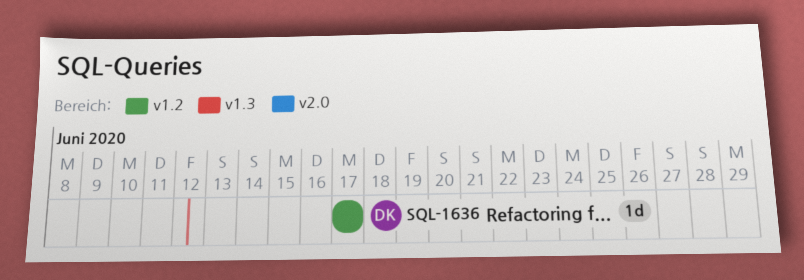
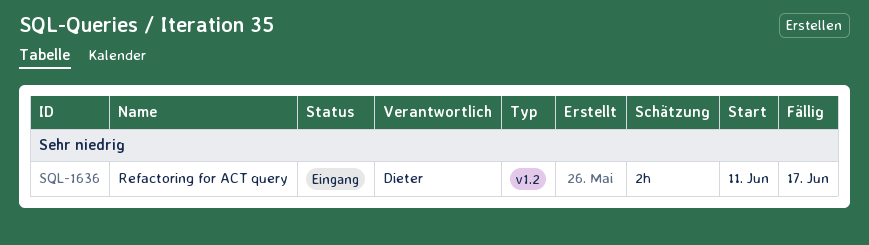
SQL-1636, estimate: 1d -> 2h
SQL-1636, start: Jun 17 -> Jun 11

